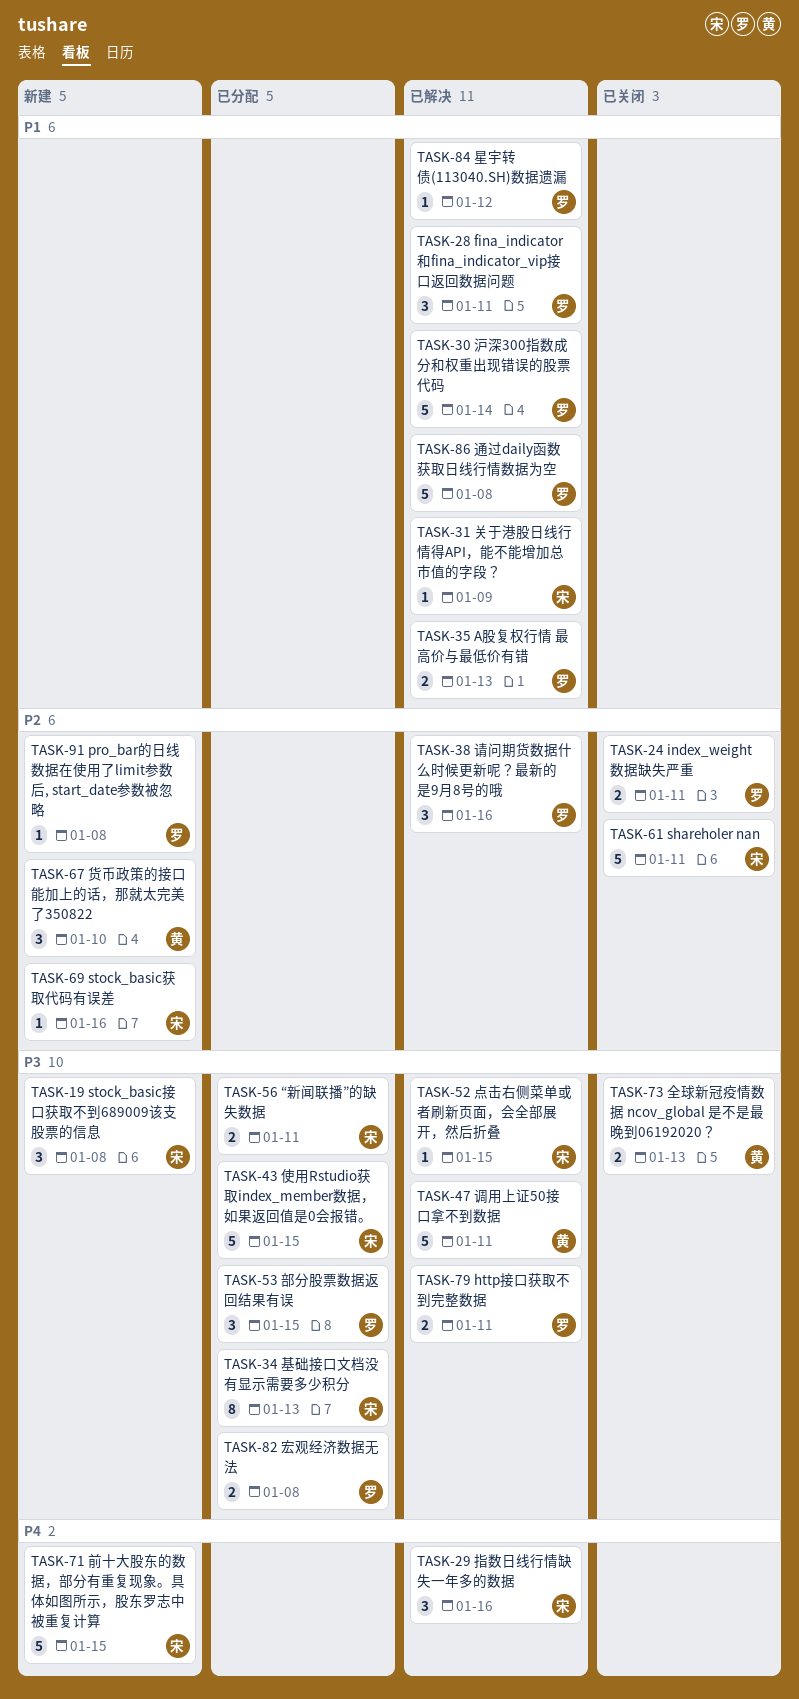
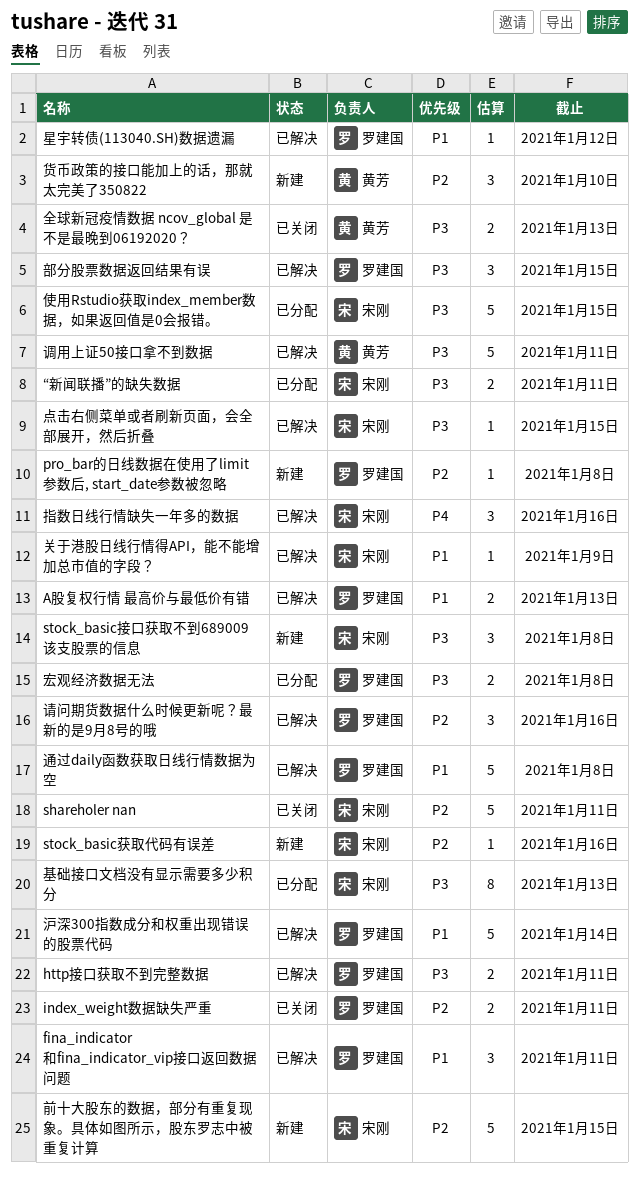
前十大股东的数据，部分有重复现象。具体如图所示，股东罗志中被重复计算, priority: P4 -> P2
部分股票数据返回结果有误, status: 已分配 -> 已解决

